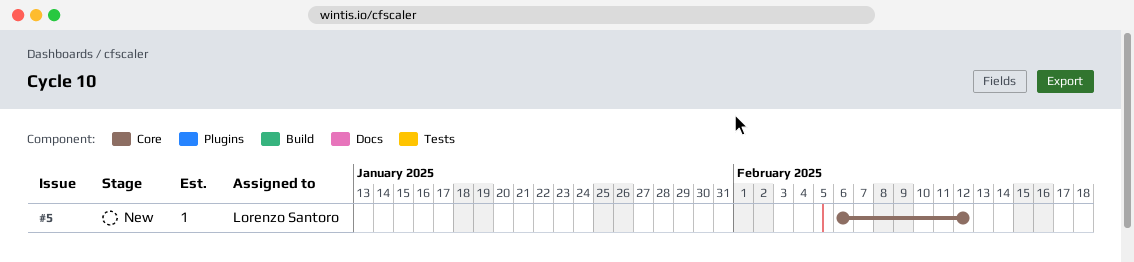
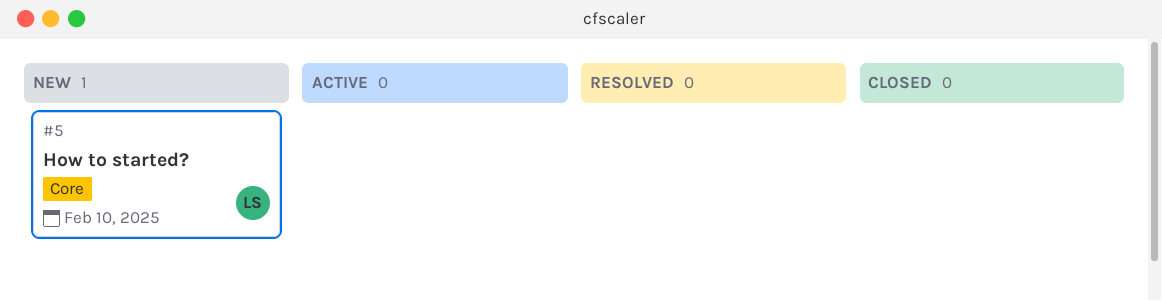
#5, due: Feb 12 -> Feb 10

